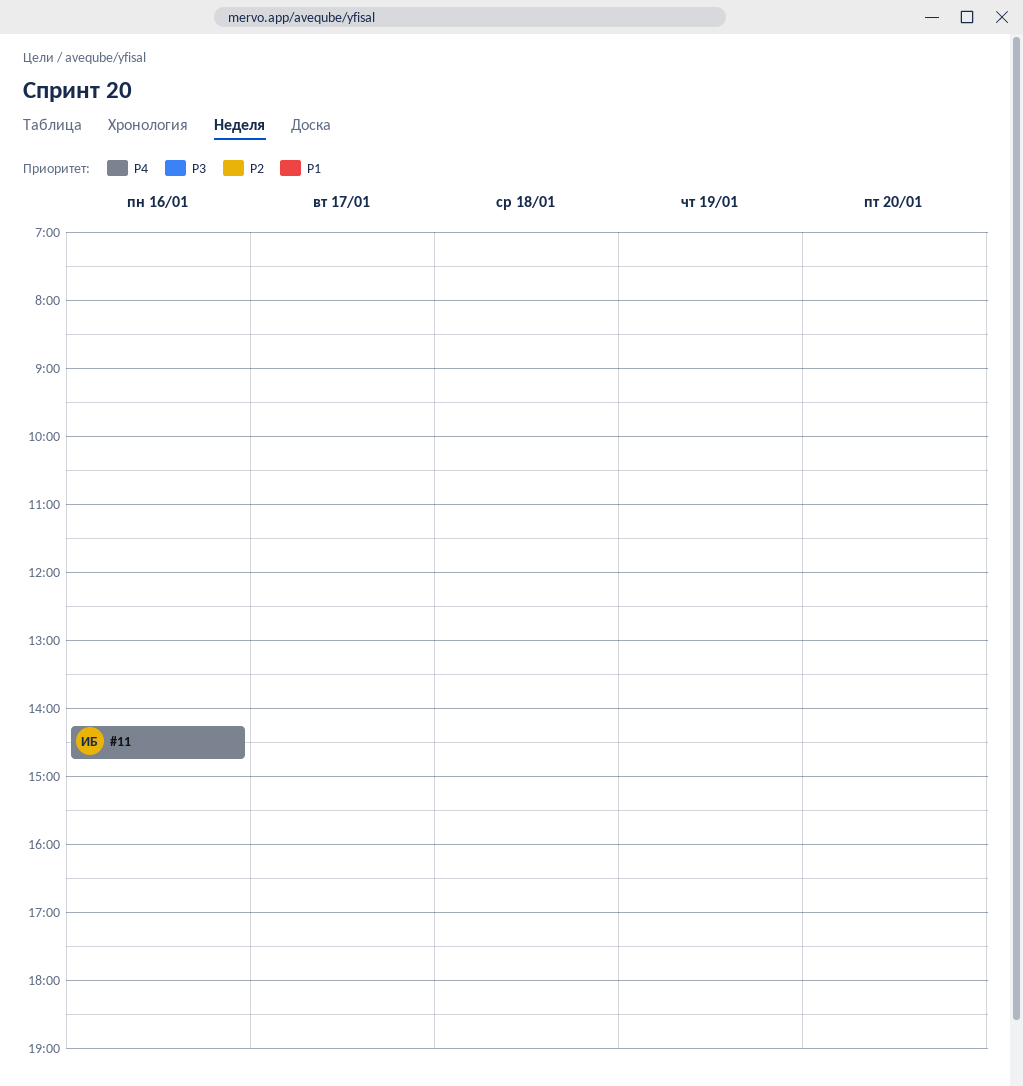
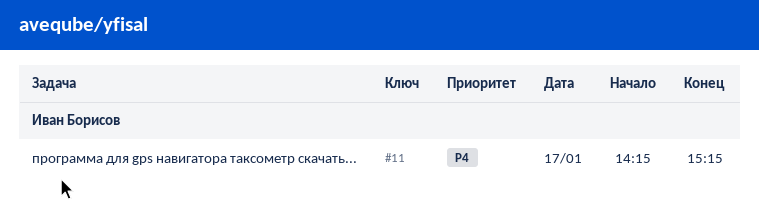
#11, day: Jan 16 -> Jan 17
#11, ends: 14:45 -> 15:15

